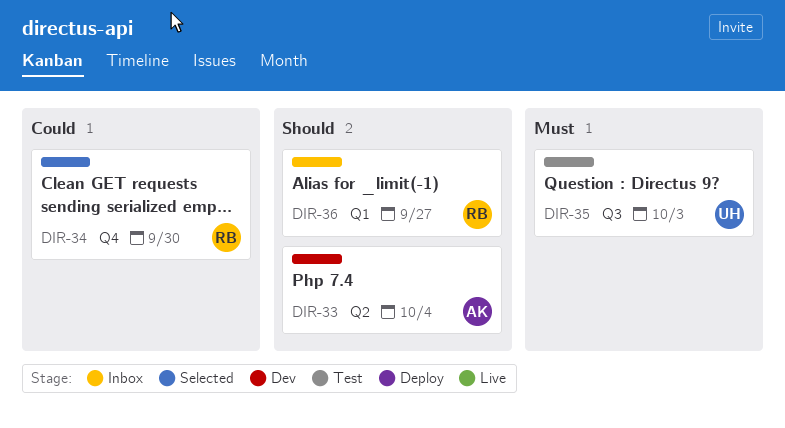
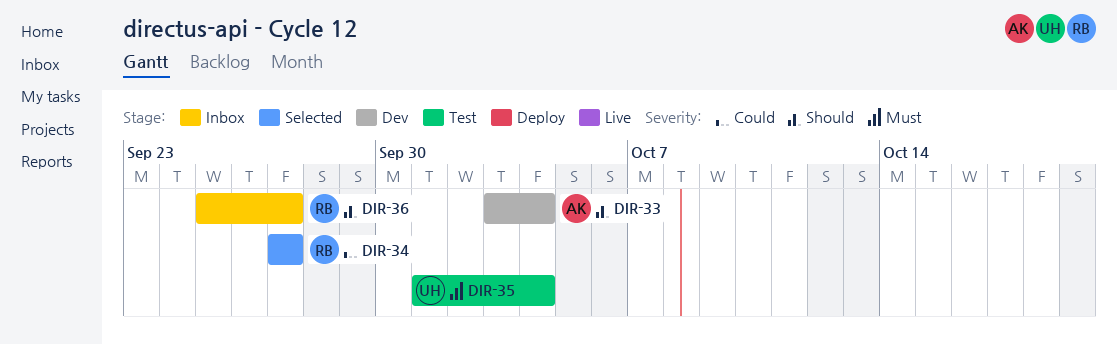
DIR-34, due: Sep 30 -> Sep 27
DIR-35, due: Oct 3 -> Oct 4

